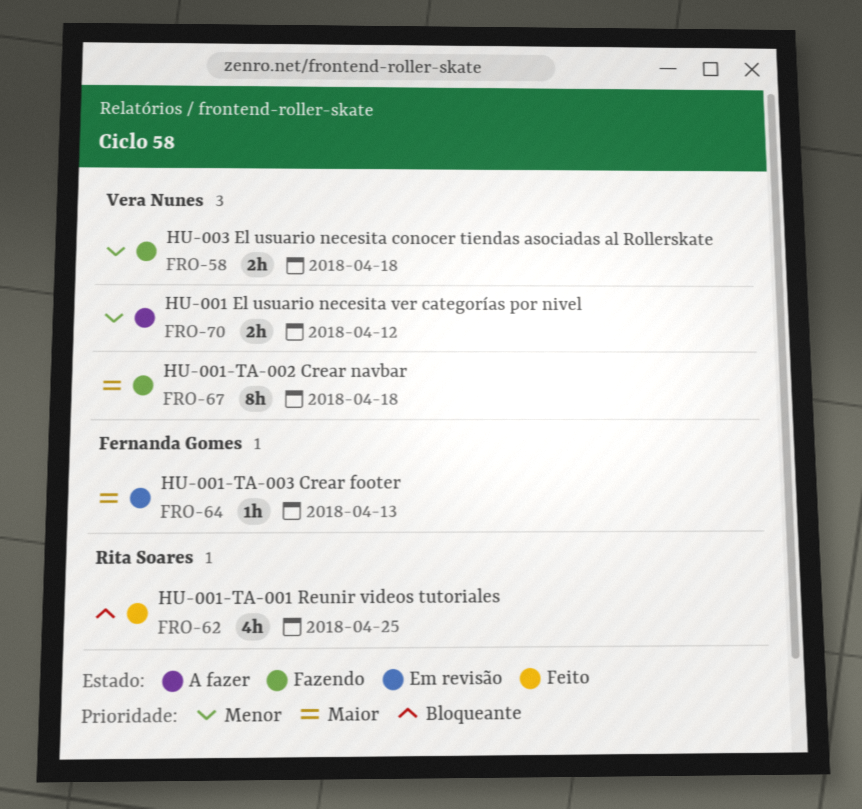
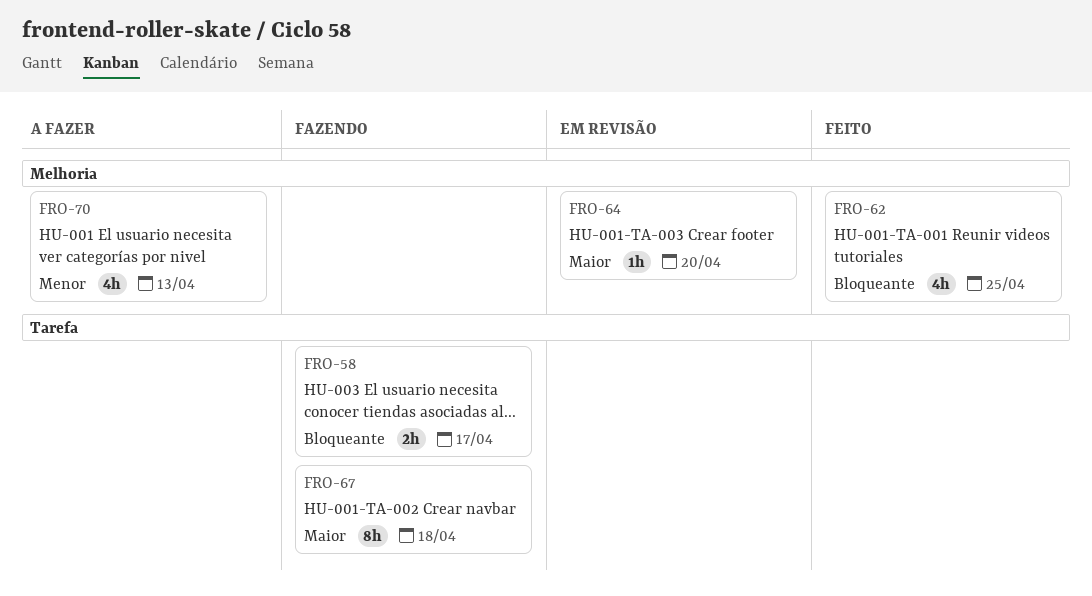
FRO-58, priority: Menor -> Bloqueante
FRO-58, due: Apr 18 -> Apr 17
FRO-64, due: Apr 13 -> Apr 20
FRO-70, estimate: 2h -> 4h
FRO-70, due: Apr 12 -> Apr 13

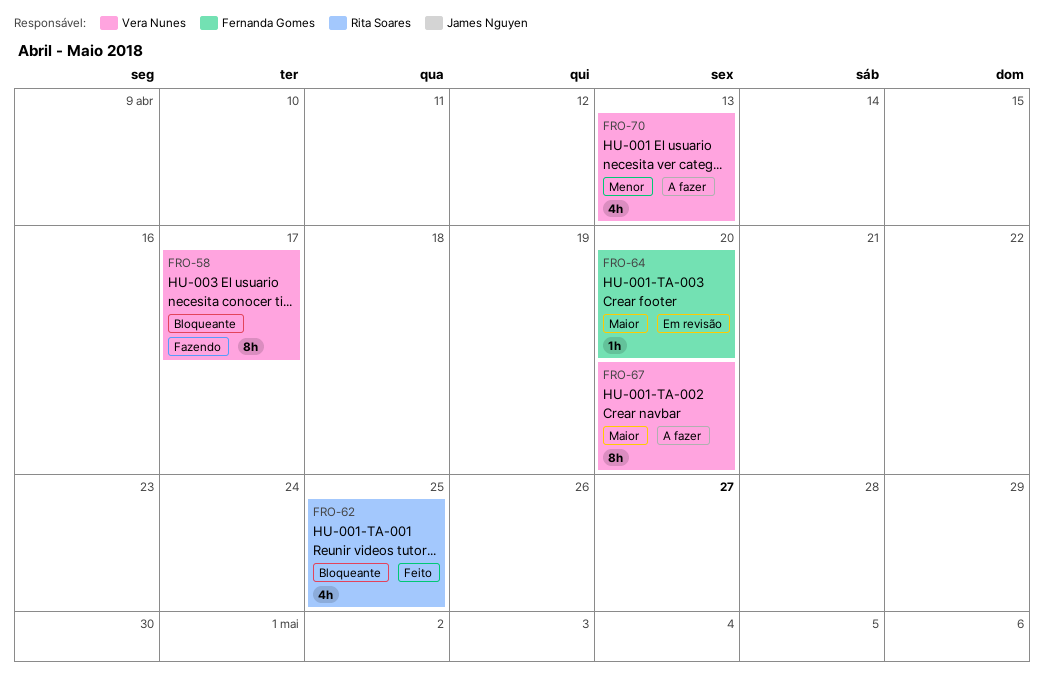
FRO-58, estimate: 2h -> 8h
FRO-67, status: Fazendo -> A fazer
FRO-67, due: Apr 18 -> Apr 20

